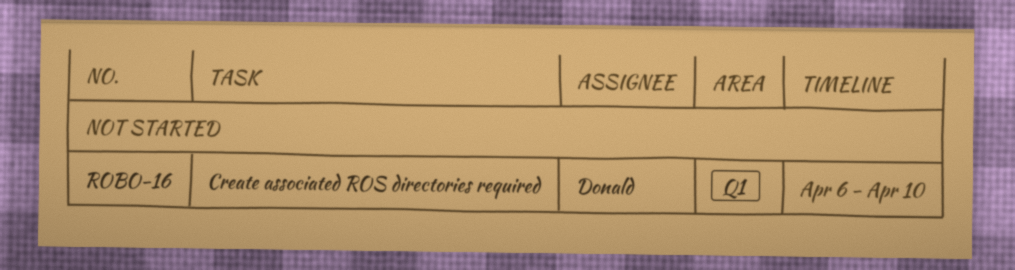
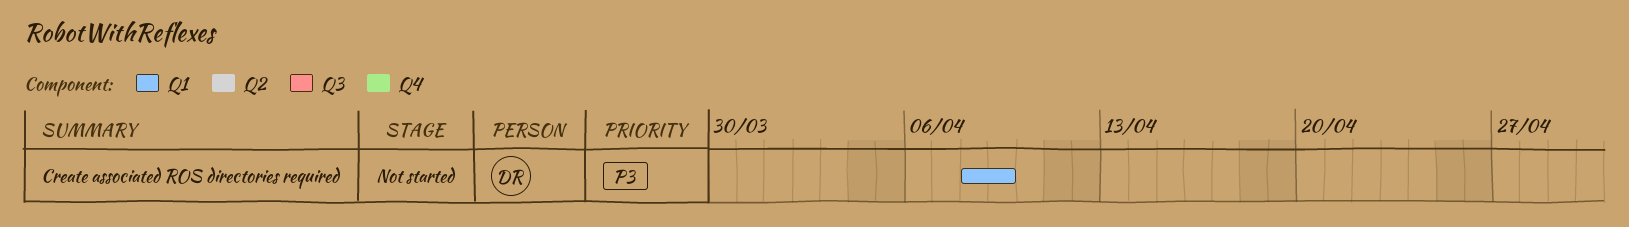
Create associated ROS directories required, start: Apr 6 -> Apr 8
Create associated ROS directories required, due: Apr 10 -> Apr 9

